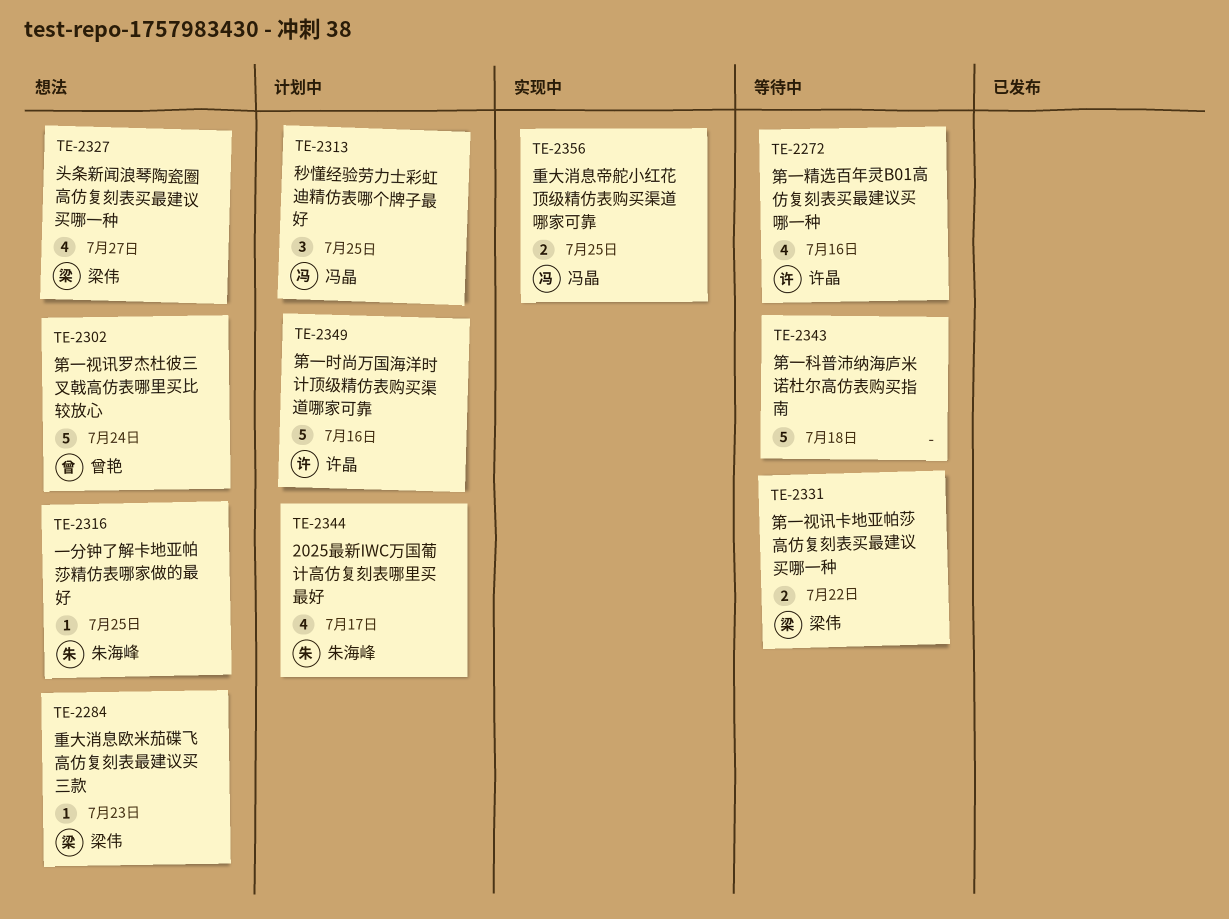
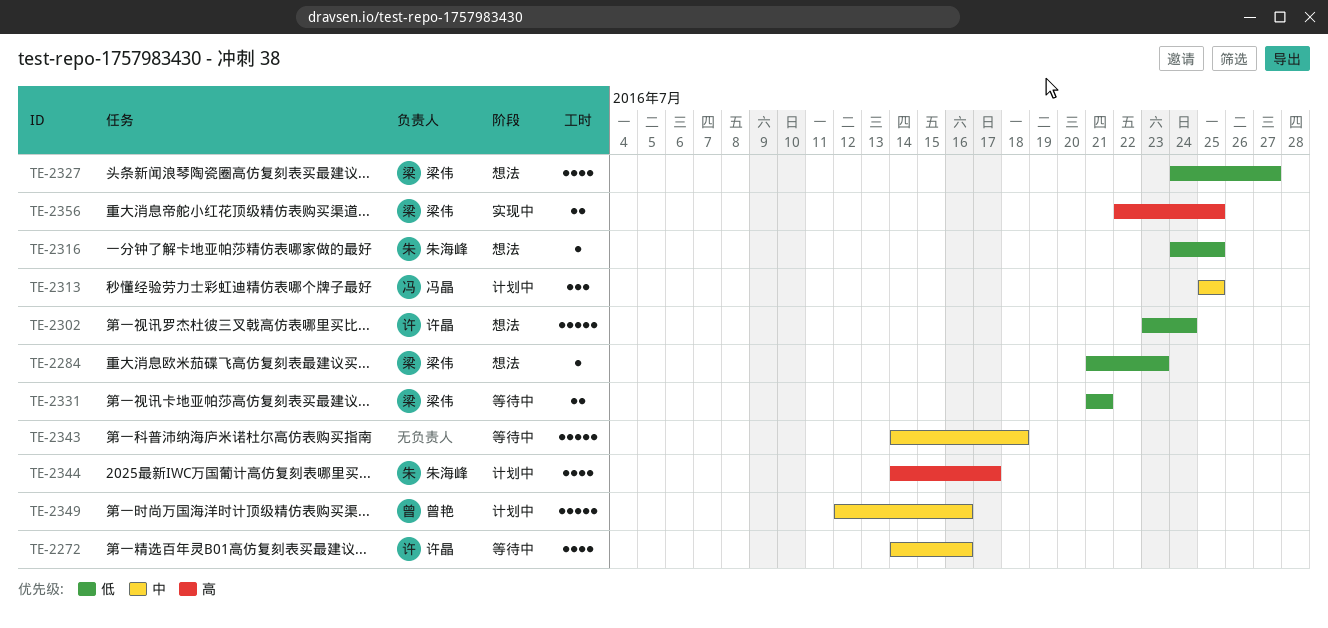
TE-2302, owner: 曾艳 -> 许晶
TE-2331, due: Jul 22 -> Jul 21
TE-2349, owner: 许晶 -> 曾艳
TE-2356, owner: 冯晶 -> 梁伟

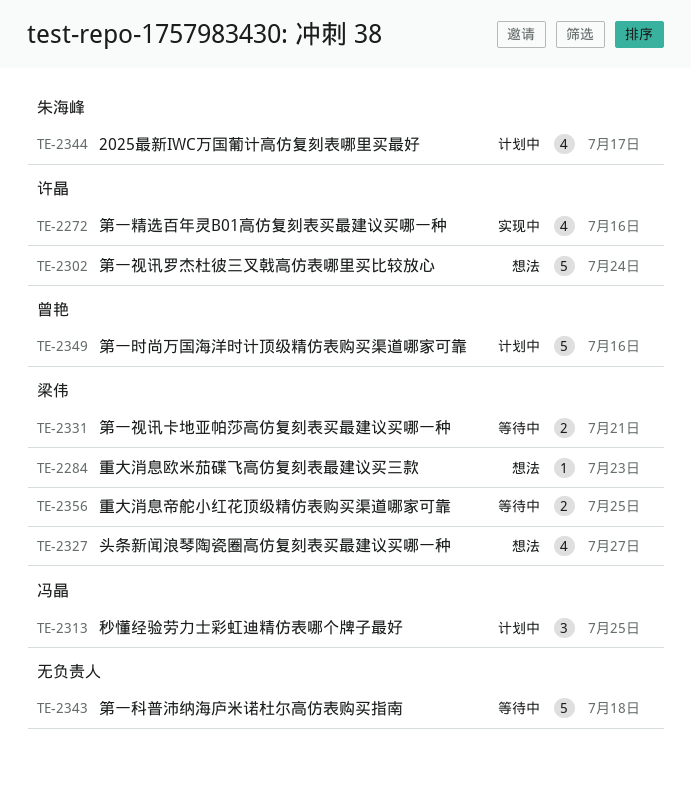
TE-2272, status: 等待中 -> 实现中
TE-2316: present -> none
TE-2356, status: 实现中 -> 等待中

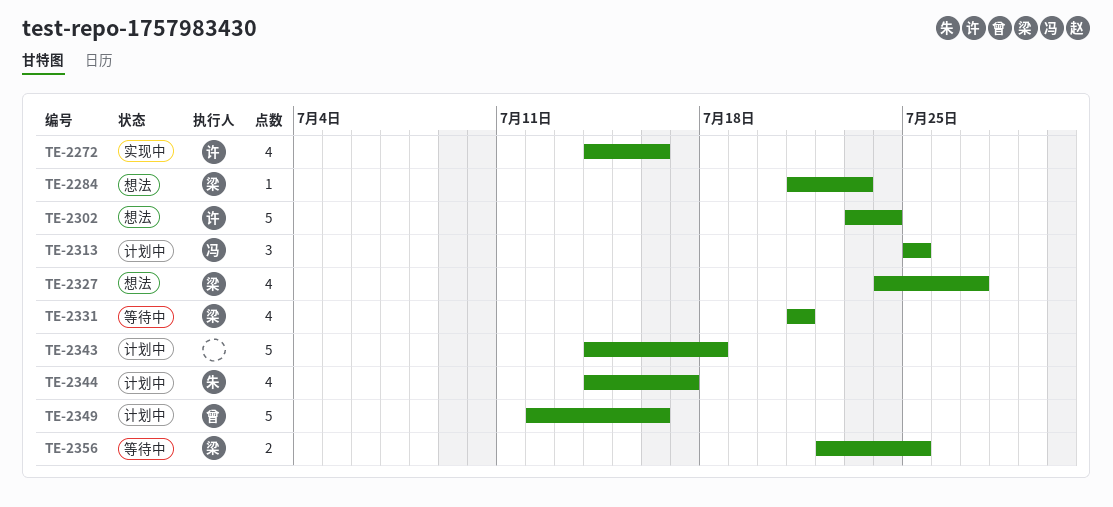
TE-2331, estimate: 2 -> 4
TE-2343, status: 等待中 -> 计划中

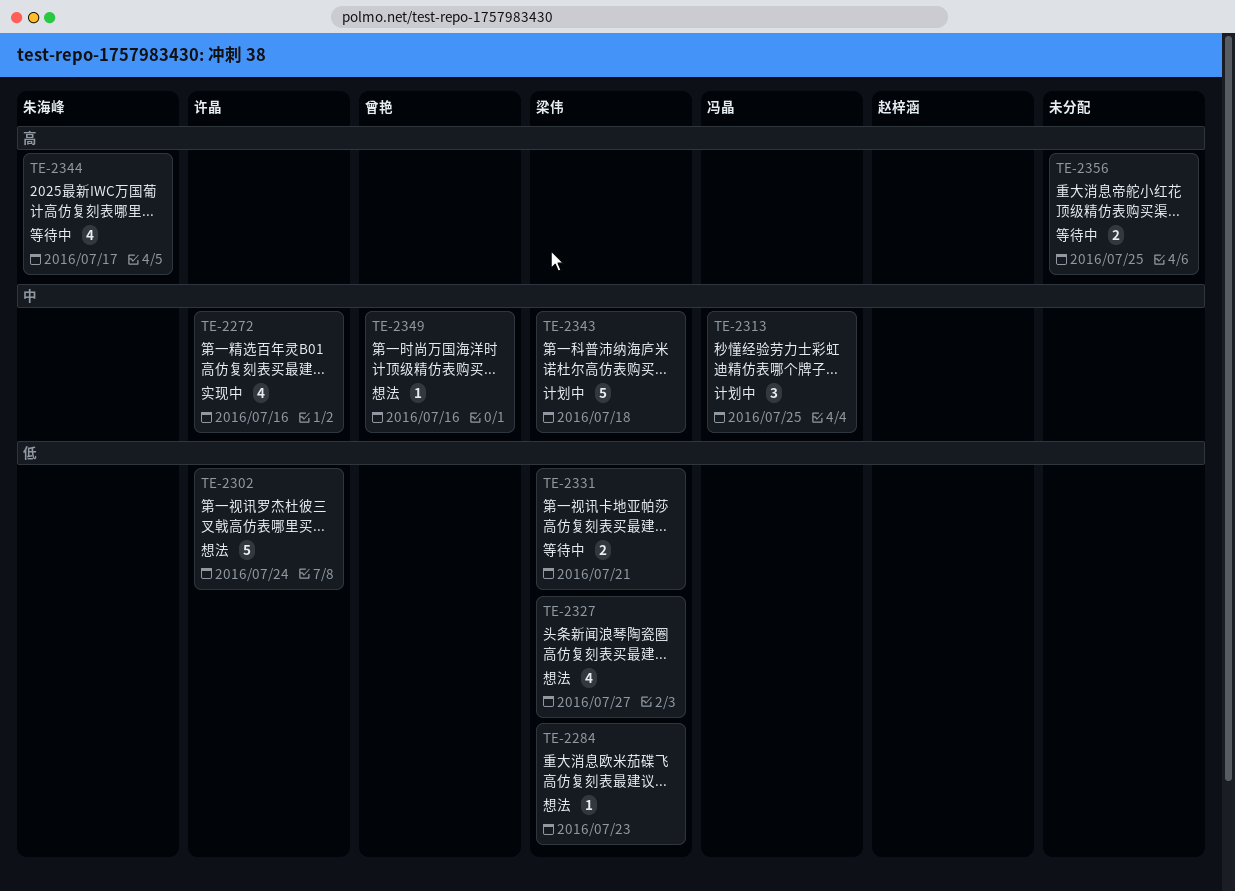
TE-2331, estimate: 4 -> 2
TE-2343, owner: none -> 梁伟
TE-2344, status: 计划中 -> 等待中
TE-2349, status: 计划中 -> 想法
TE-2349, estimate: 5 -> 1
TE-2356, owner: 梁伟 -> none

